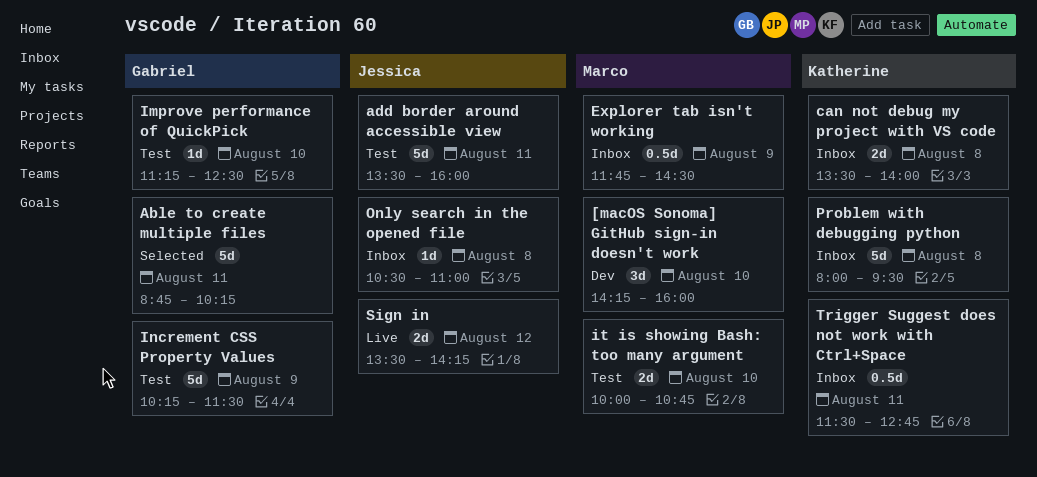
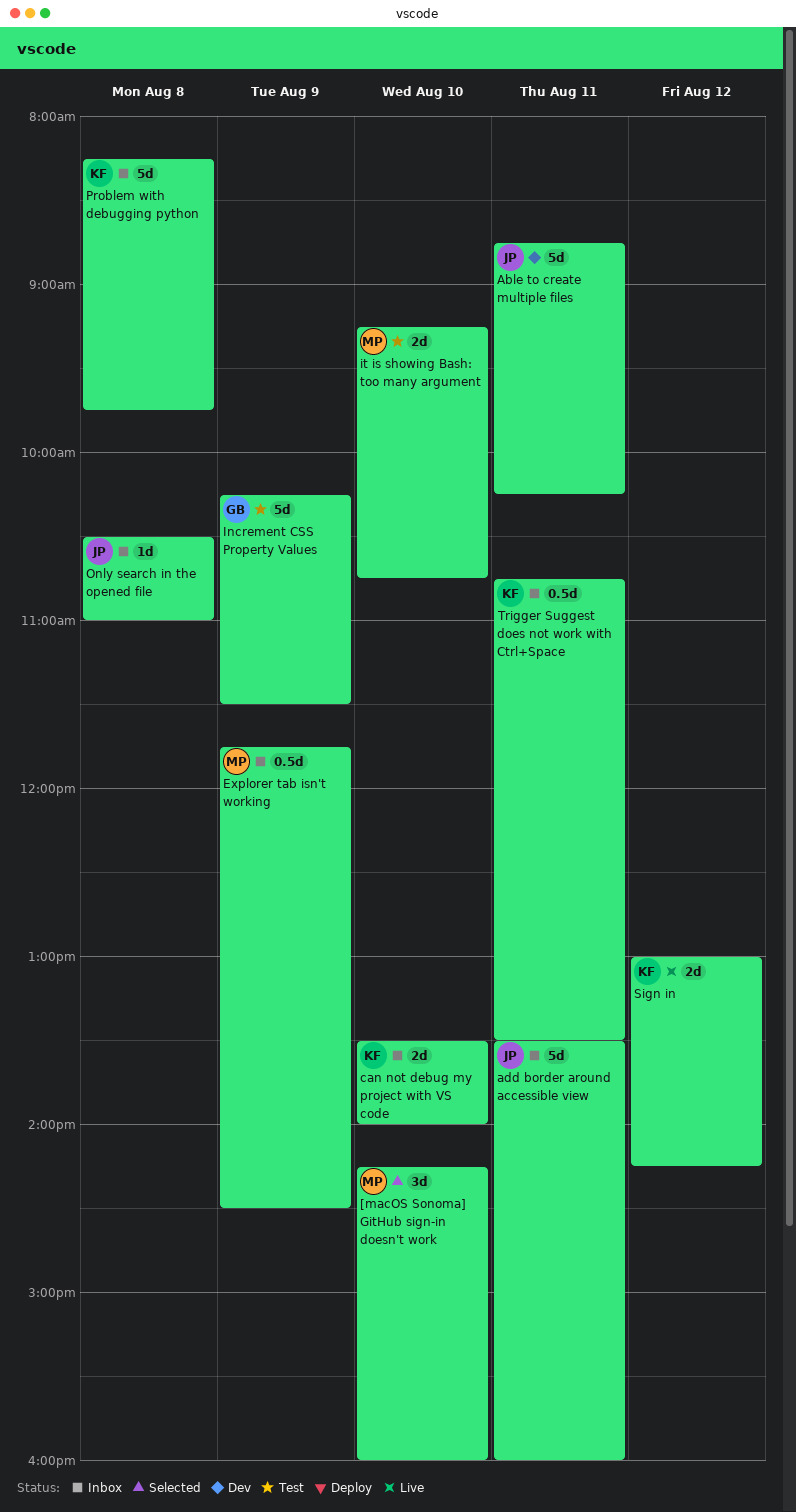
[macOS Sonoma] GitHub sign-in doesn't work, status: Dev -> Selected
Able to create multiple files, status: Selected -> Dev
Able to create multiple files, owner: Gabriel -> Jessica
add border around accessible view, status: Test -> Inbox
can not debug my project with VS code, day: Aug 8 -> Aug 10
Improve performance of QuickPick: present -> none
it is showing Bash: too many argument, begins: 10:00 -> 09:15
Problem with debugging python, begins: 08:00 -> 08:15
Problem with debugging python, ends: 09:30 -> 09:45
Sign in, owner: Jessica -> Katherine
Sign in, begins: 13:30 -> 13:00
Trigger Suggest does not work with Ctrl+Space, begins: 11:30 -> 10:45
Trigger Suggest does not work with Ctrl+Space, ends: 12:45 -> 13:30

